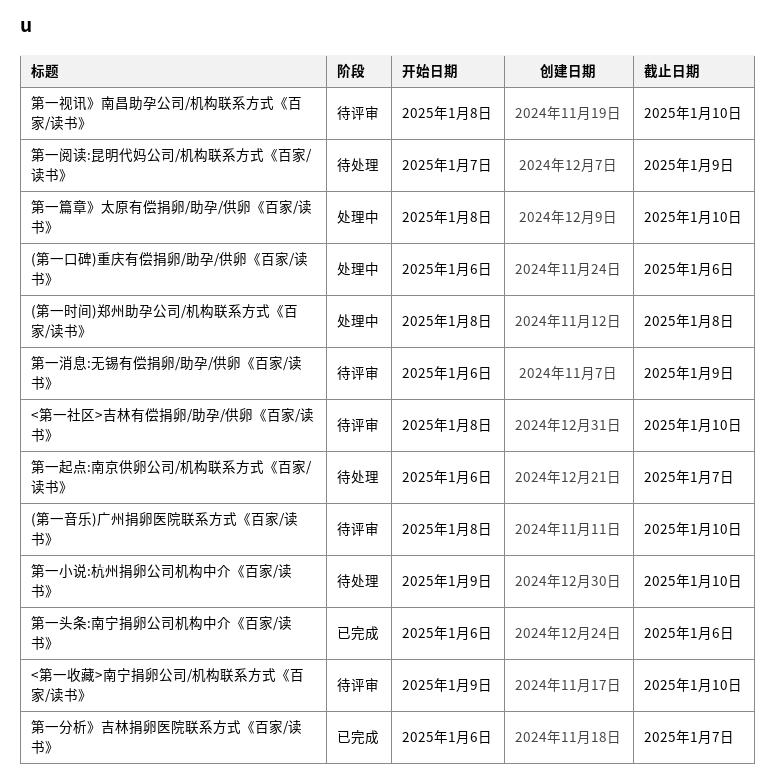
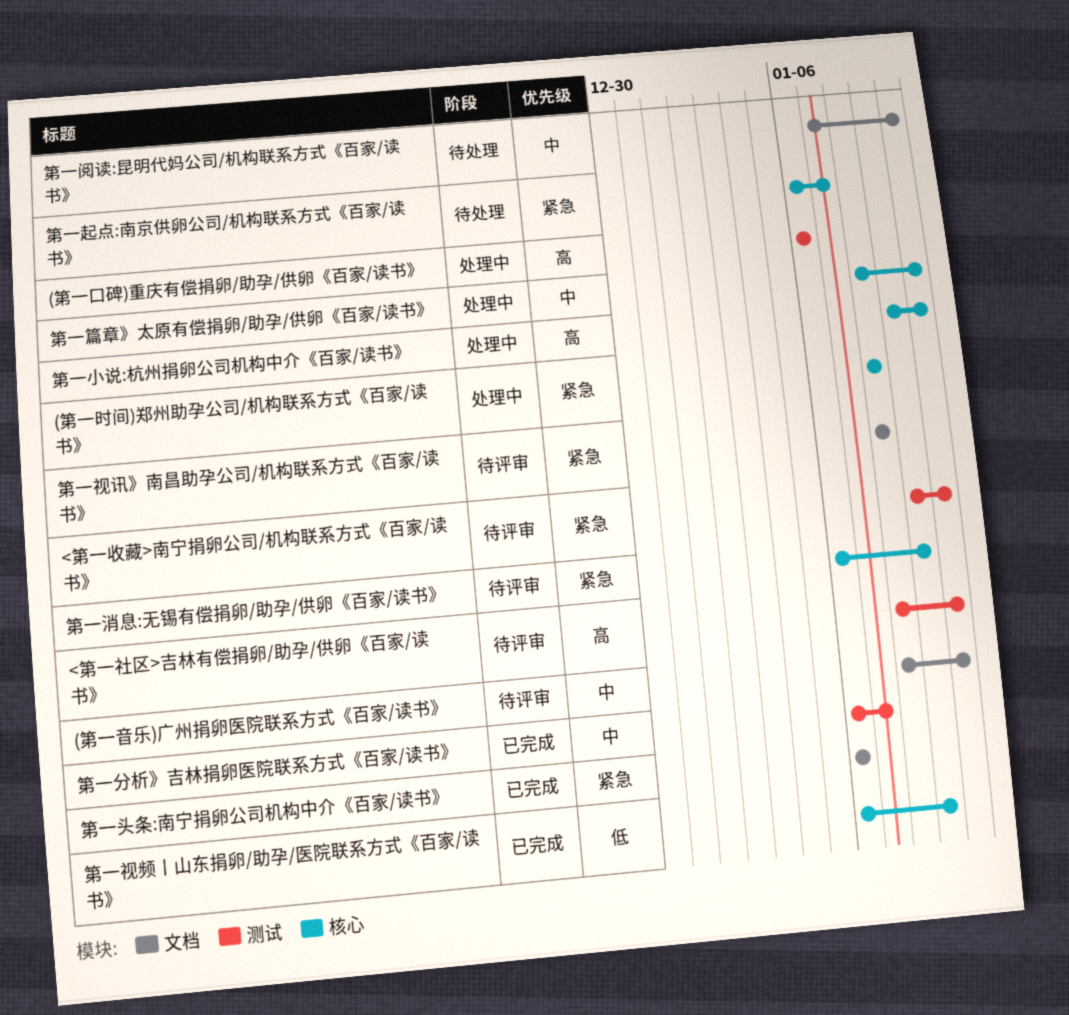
第一小说:杭州捐卵公司机构中介《百家/读书》, status: 待处理 -> 处理中
第一视讯》南昌助孕公司/机构联系方式《百家/读书》, due: Jan 10 -> Jan 8
第一视频丨山东捐卵/助孕/医院联系方式《百家/读书》: none -> present
第一阅读:昆明代妈公司/机构联系方式《百家/读书》, due: Jan 9 -> Jan 10

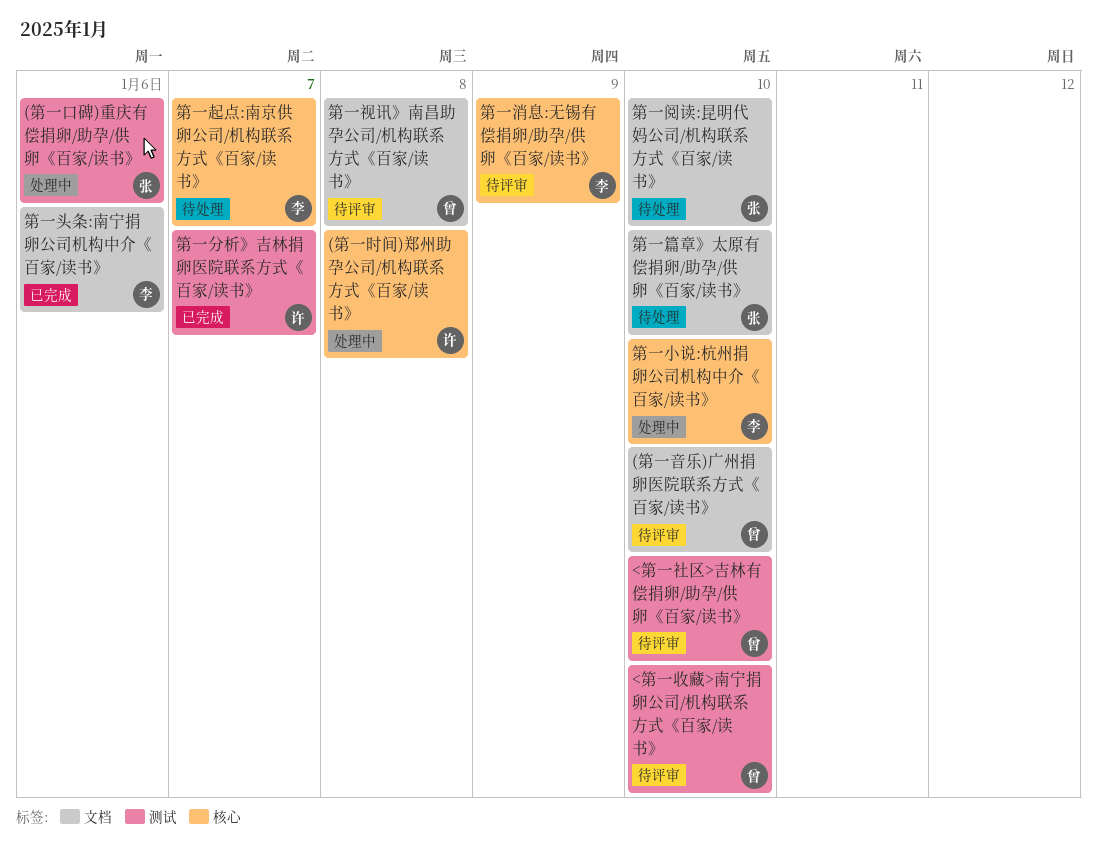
第一篇章》太原有偿捐卵/助孕/供卵《百家/读书》, status: 处理中 -> 待处理
第一篇章》太原有偿捐卵/助孕/供卵《百家/读书》, label: 核心 -> 文档
第一视频丨山东捐卵/助孕/医院联系方式《百家/读书》: present -> none

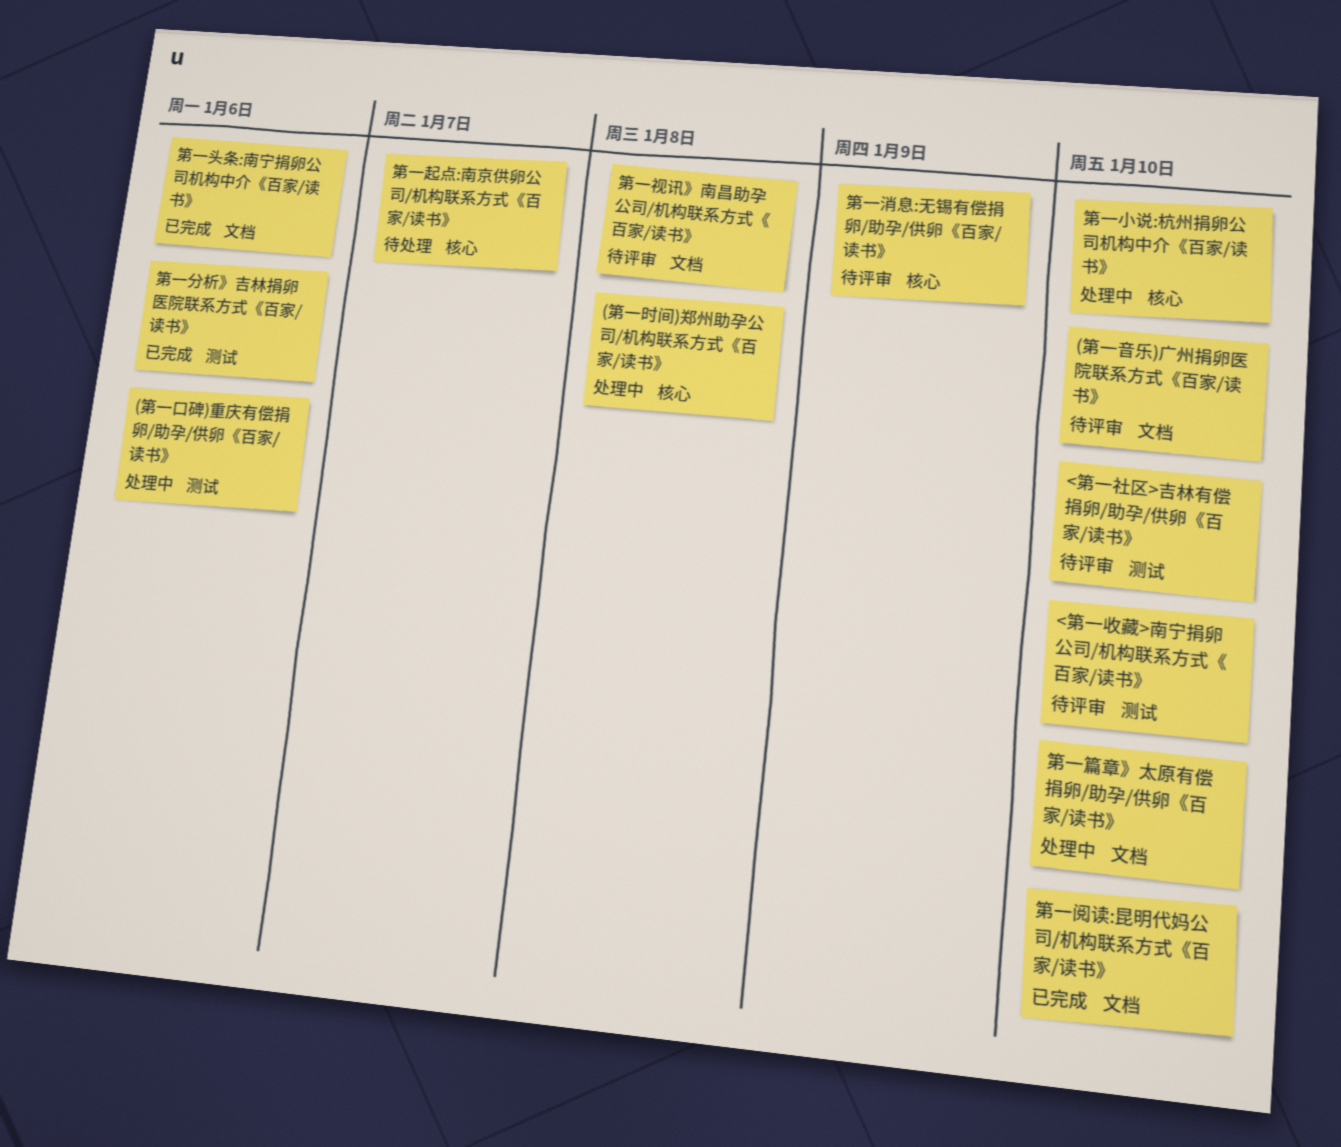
第一分析》吉林捐卵医院联系方式《百家/读书》, due: Jan 7 -> Jan 6
第一篇章》太原有偿捐卵/助孕/供卵《百家/读书》, status: 待处理 -> 处理中
第一阅读:昆明代妈公司/机构联系方式《百家/读书》, status: 待处理 -> 已完成

